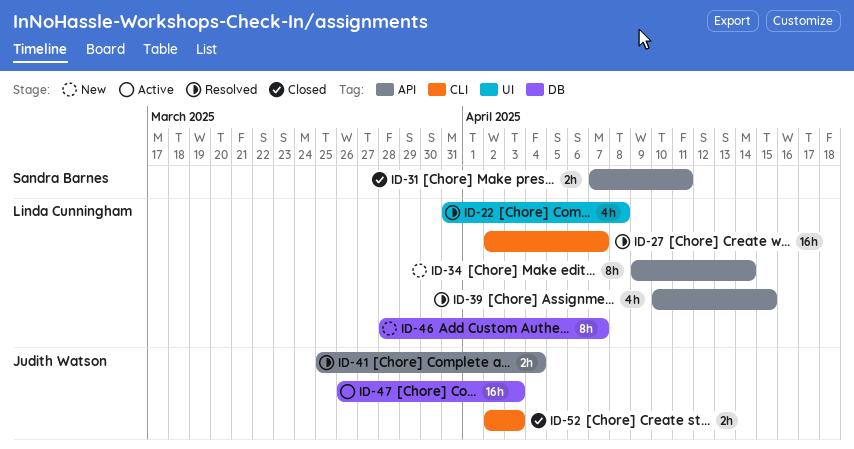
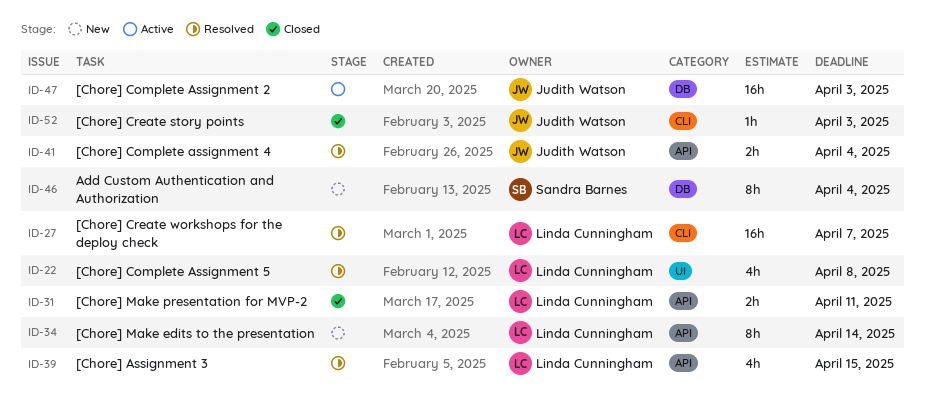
ID-31, owner: Sandra Barnes -> Linda Cunningham
ID-46, owner: Linda Cunningham -> Sandra Barnes
ID-46, due: Apr 7 -> Apr 4
ID-52, estimate: 2h -> 1h

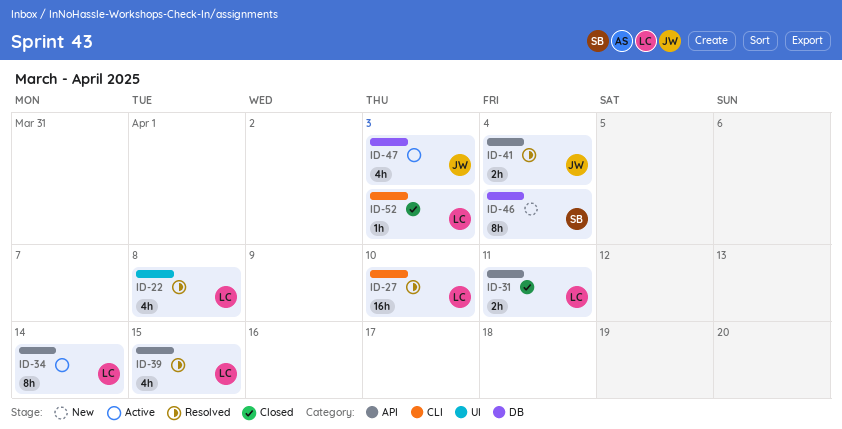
ID-27, due: Apr 7 -> Apr 10
ID-34, status: New -> Active
ID-47, estimate: 16h -> 4h
ID-52, owner: Judith Watson -> Linda Cunningham

